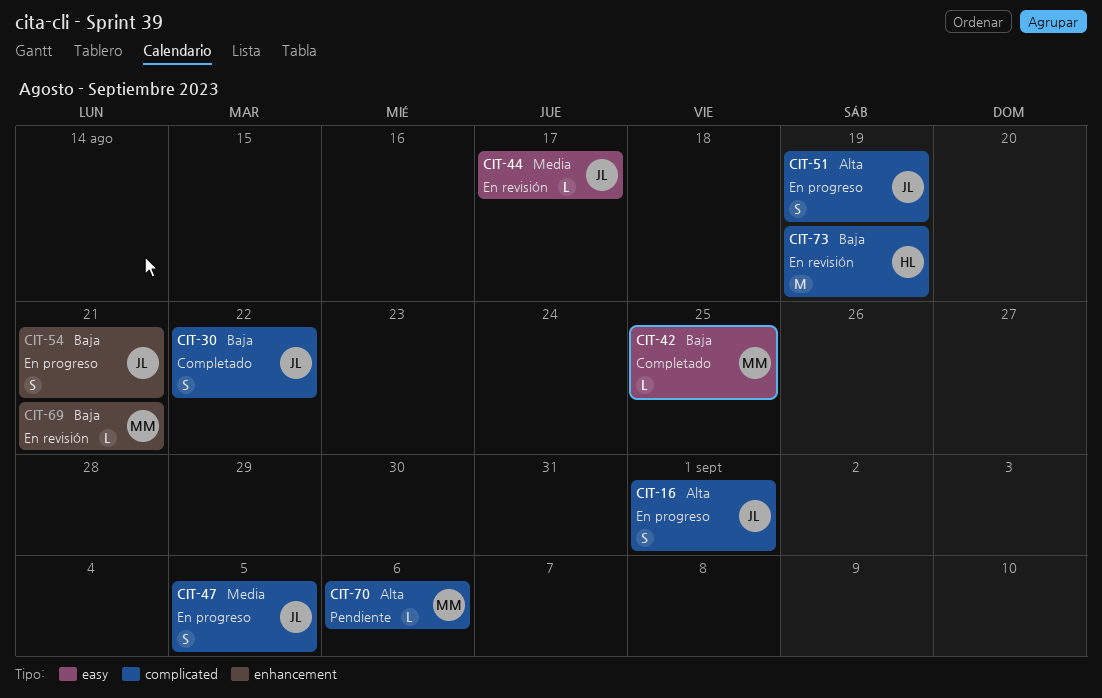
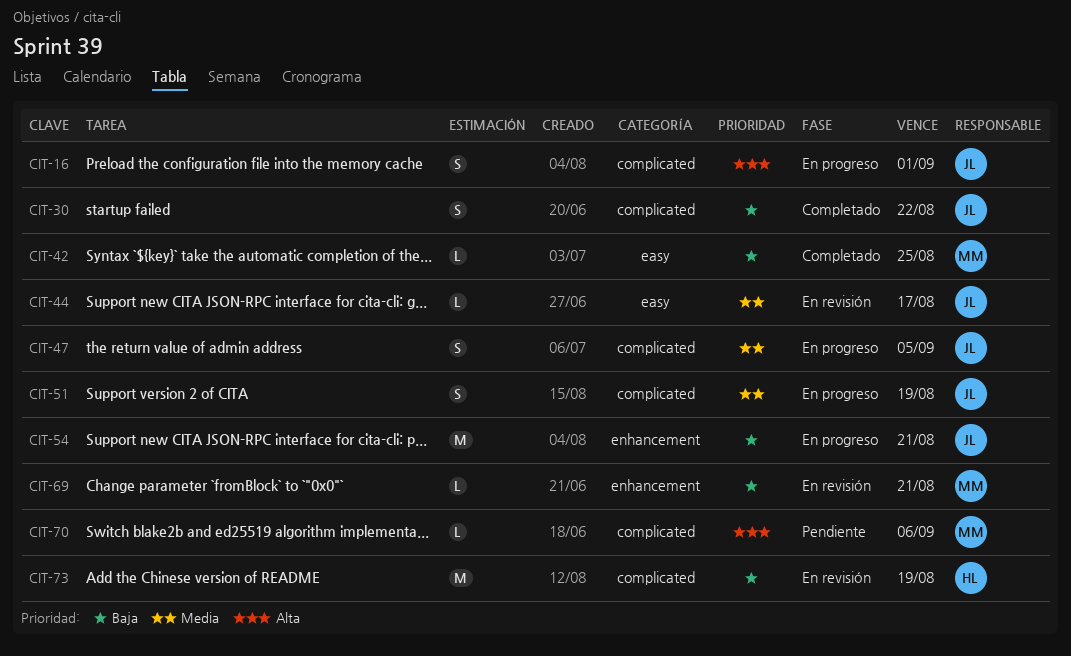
CIT-51, priority: Alta -> Media
CIT-54, estimate: S -> M

